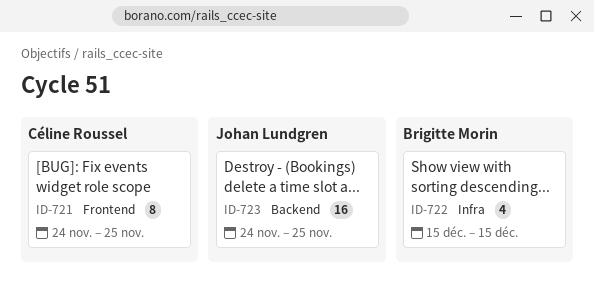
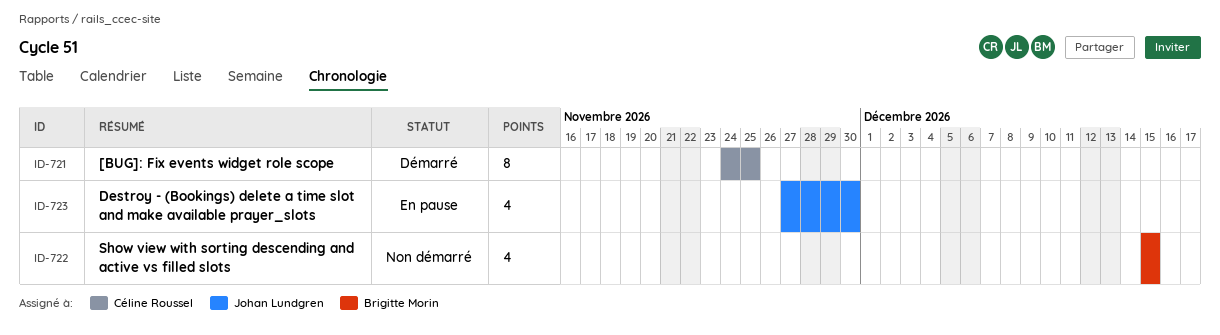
ID-723, estimate: 16 -> 4
ID-723, start: Nov 24 -> Nov 27
ID-723, due: Nov 25 -> Nov 30

